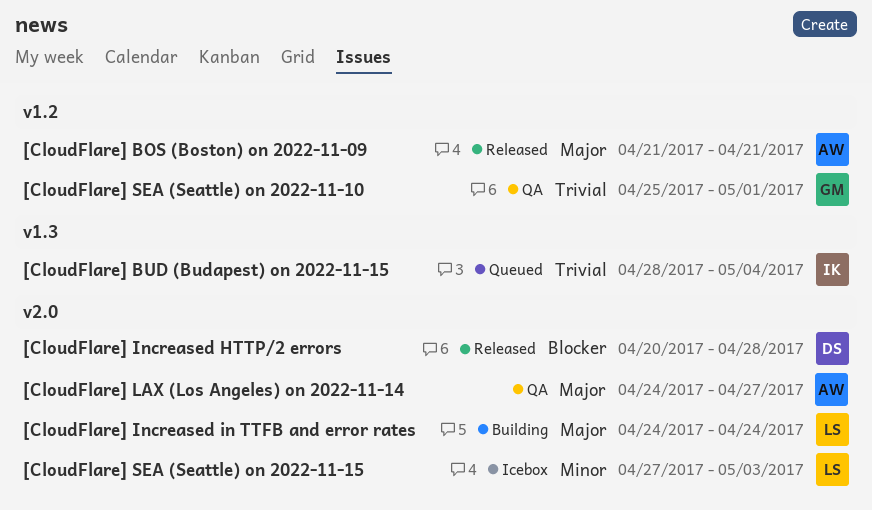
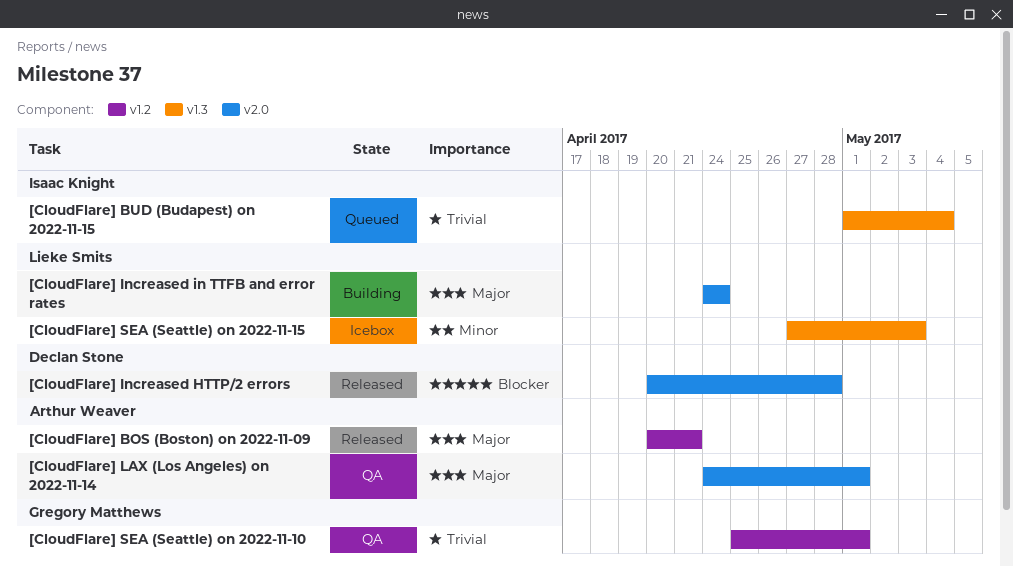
[CloudFlare] BOS (Boston) on 2022-11-09, start: Apr 21 -> Apr 20
[CloudFlare] BUD (Budapest) on 2022-11-15, start: Apr 28 -> May 1
[CloudFlare] LAX (Los Angeles) on 2022-11-14, due: Apr 27 -> May 1
[CloudFlare] SEA (Seattle) on 2022-11-15, label: v2.0 -> v1.3

